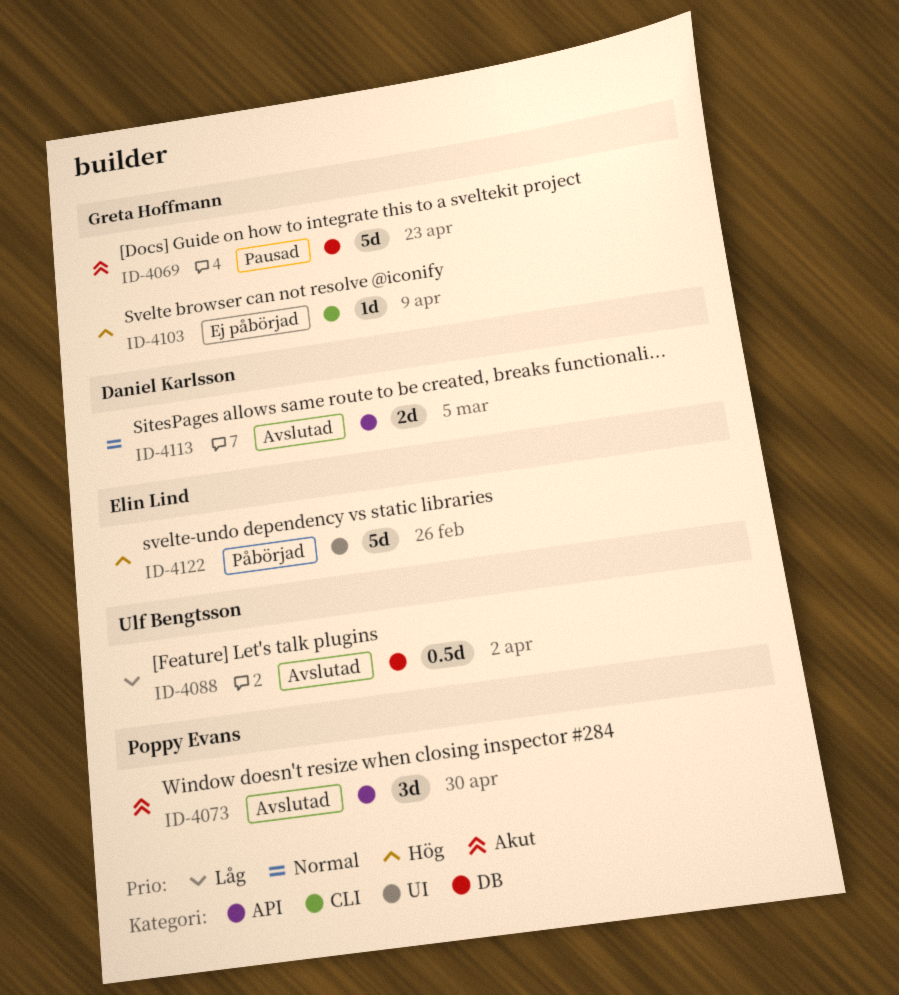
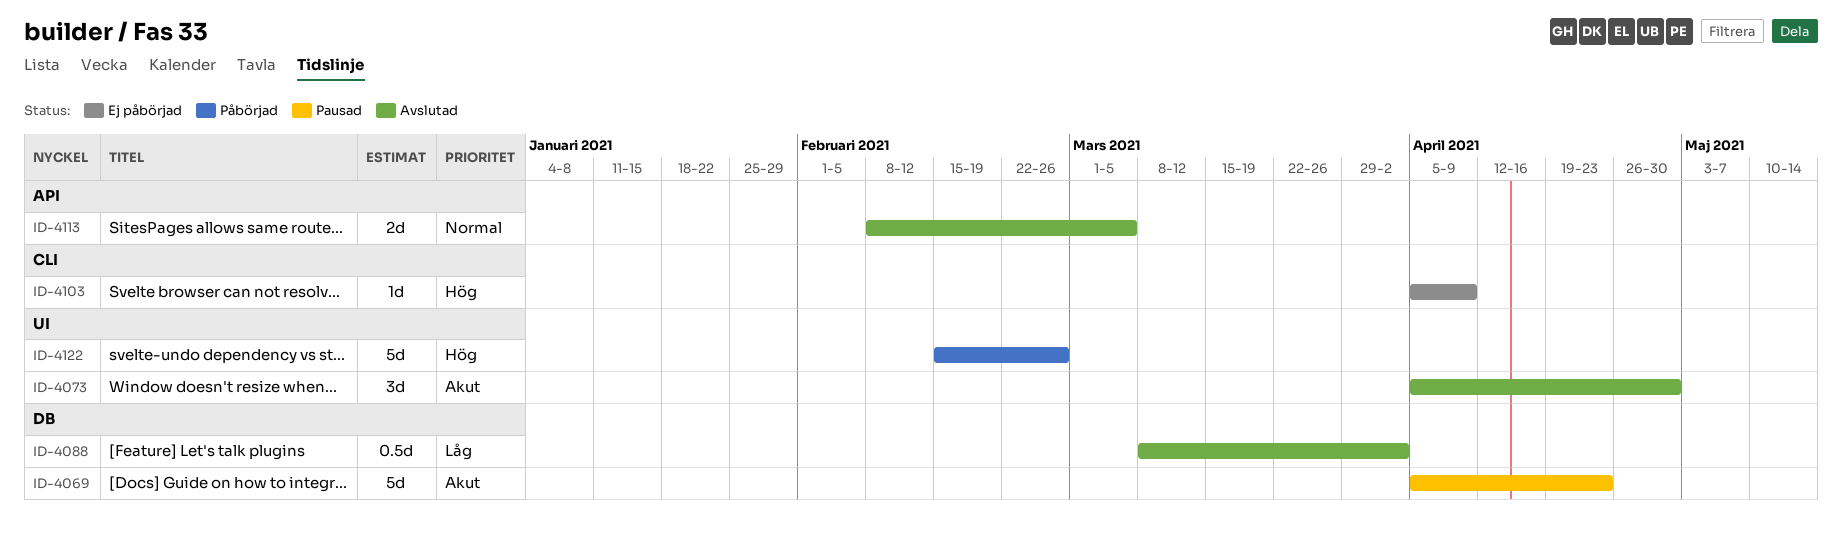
ID-4073, label: API -> UI

